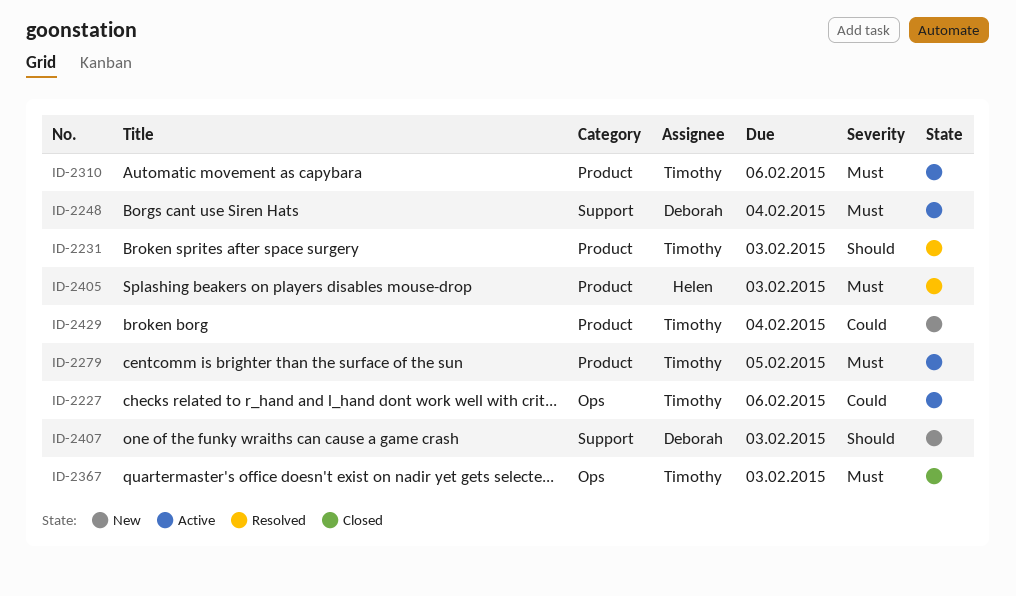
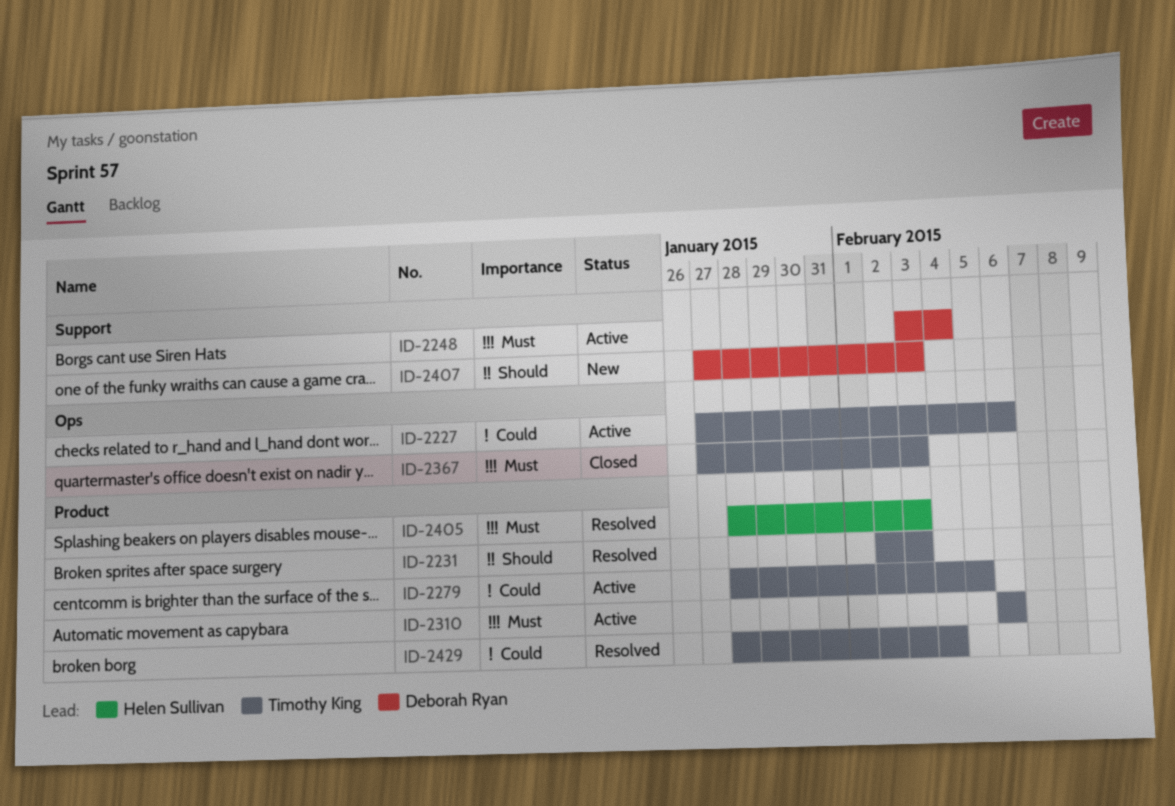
ID-2279, priority: Must -> Could
ID-2429, status: New -> Resolved

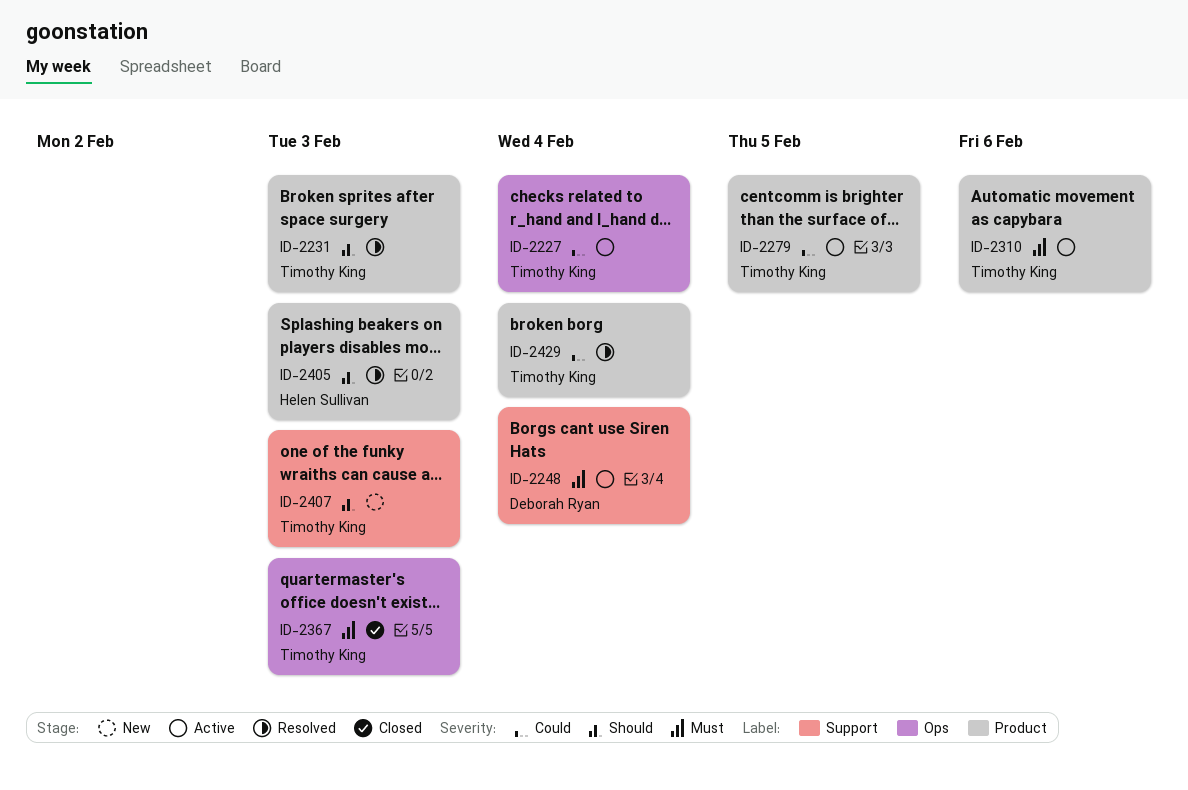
ID-2227, due: Feb 6 -> Feb 4
ID-2405, priority: Must -> Should
ID-2407, owner: Deborah Ryan -> Timothy King

